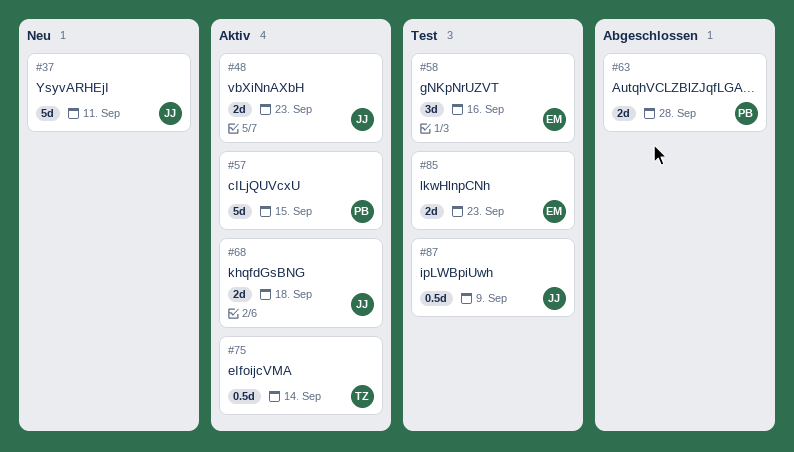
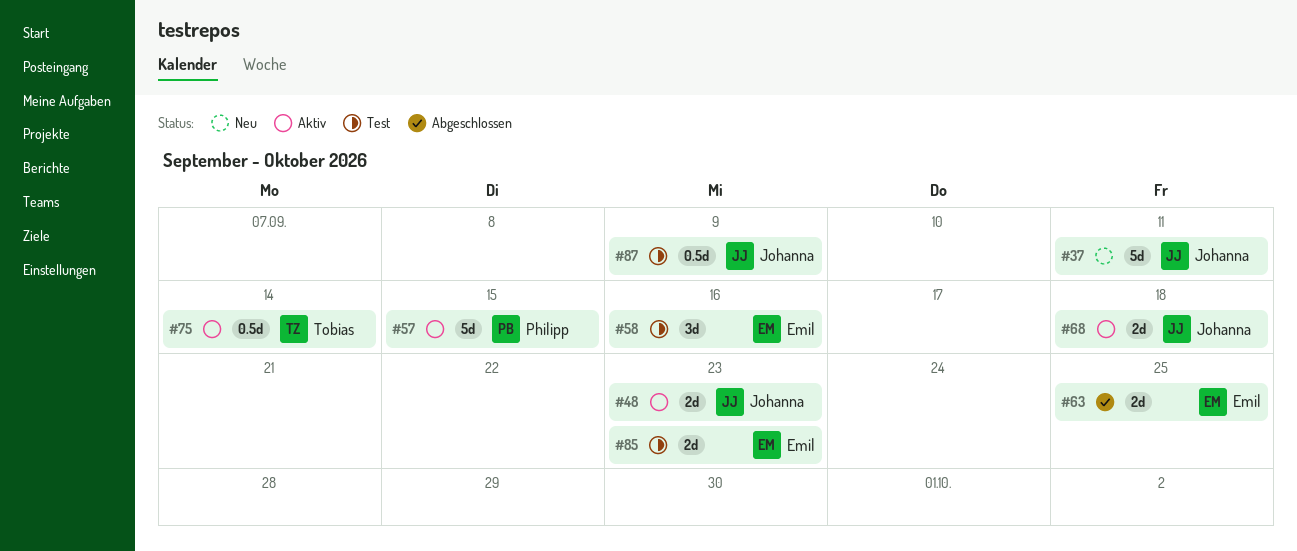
#63, owner: Philipp -> Emil
#63, due: Sep 28 -> Sep 25

